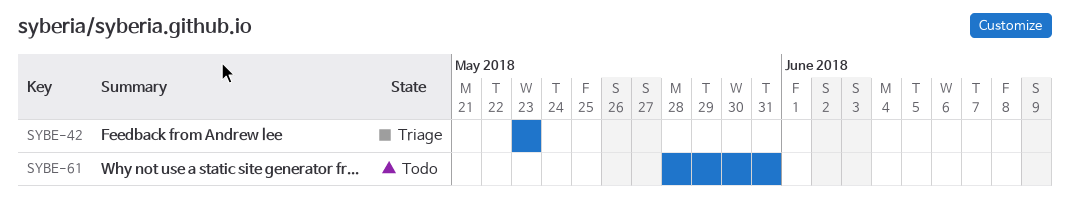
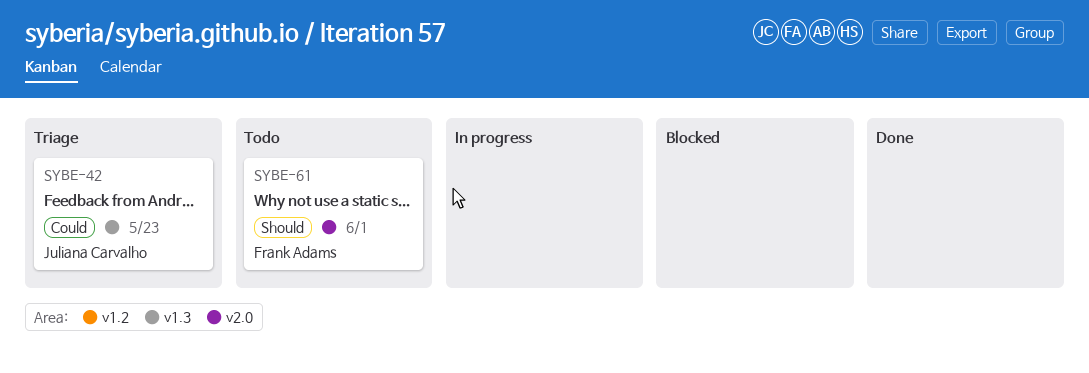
SYBE-61, due: May 31 -> Jun 1

